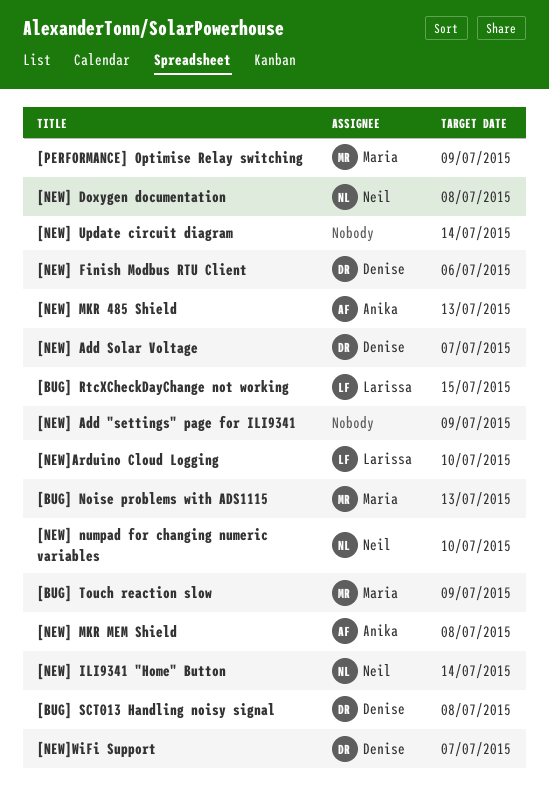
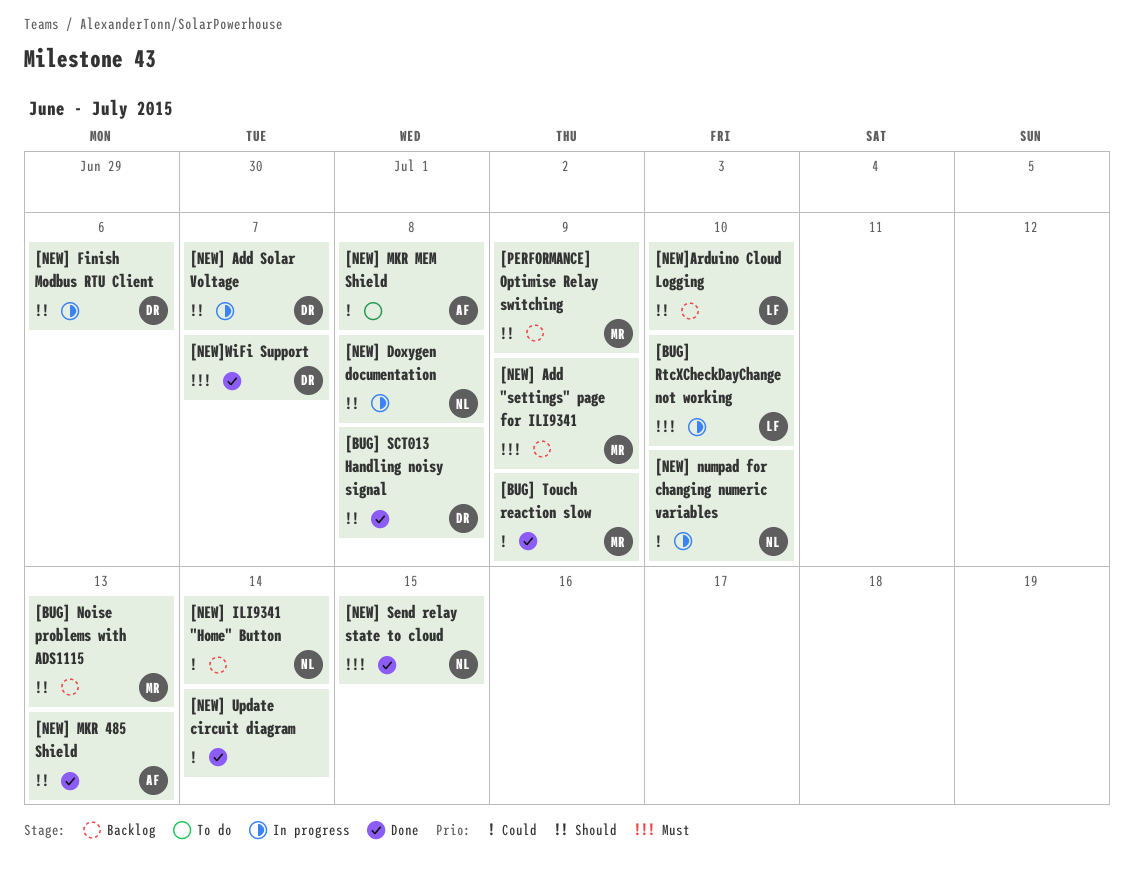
[BUG] RtcXCheckDayChange not working, due: Jul 15 -> Jul 10
[NEW] Add "settings" page for ILI9341, owner: none -> Maria
[NEW] Send relay state to cloud: none -> present

